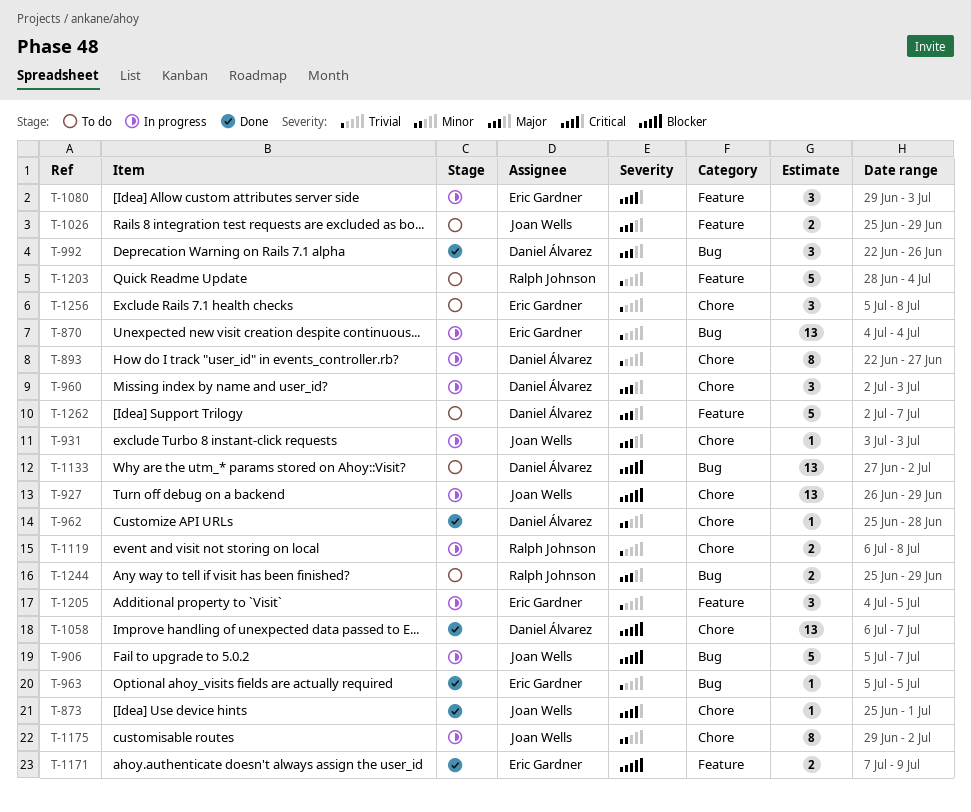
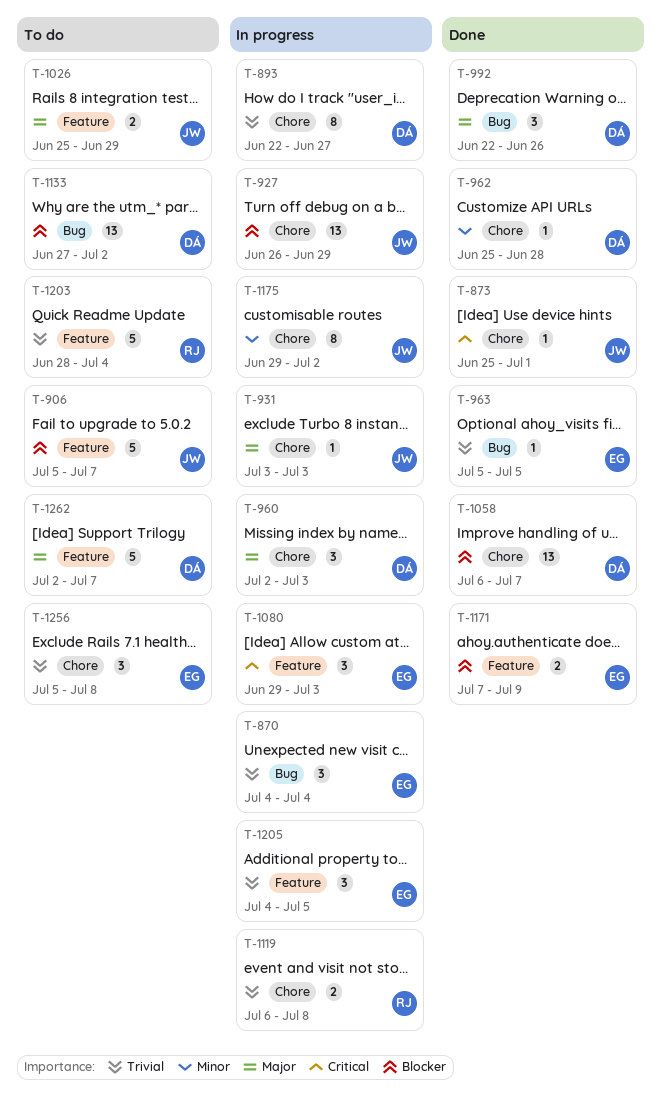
T-870, estimate: 13 -> 3
T-906, status: In progress -> To do
T-906, label: Bug -> Feature
T-1244: present -> none

